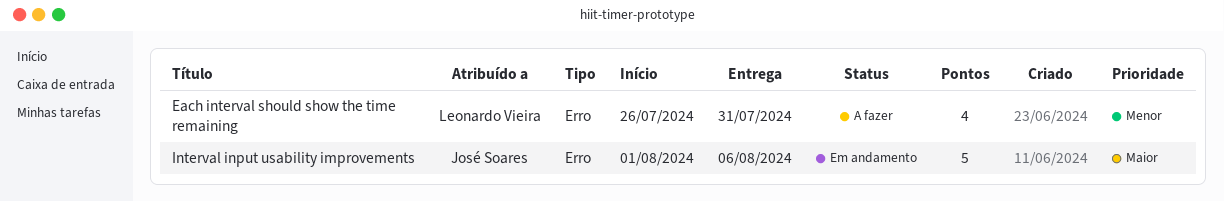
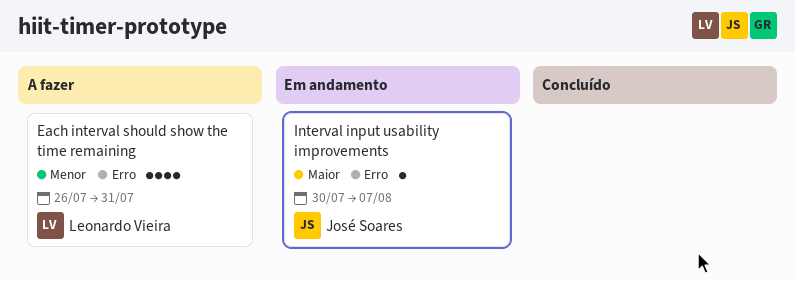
Interval input usability improvements, estimate: 5 -> 1
Interval input usability improvements, start: Aug 1 -> Jul 30
Interval input usability improvements, due: Aug 6 -> Aug 7

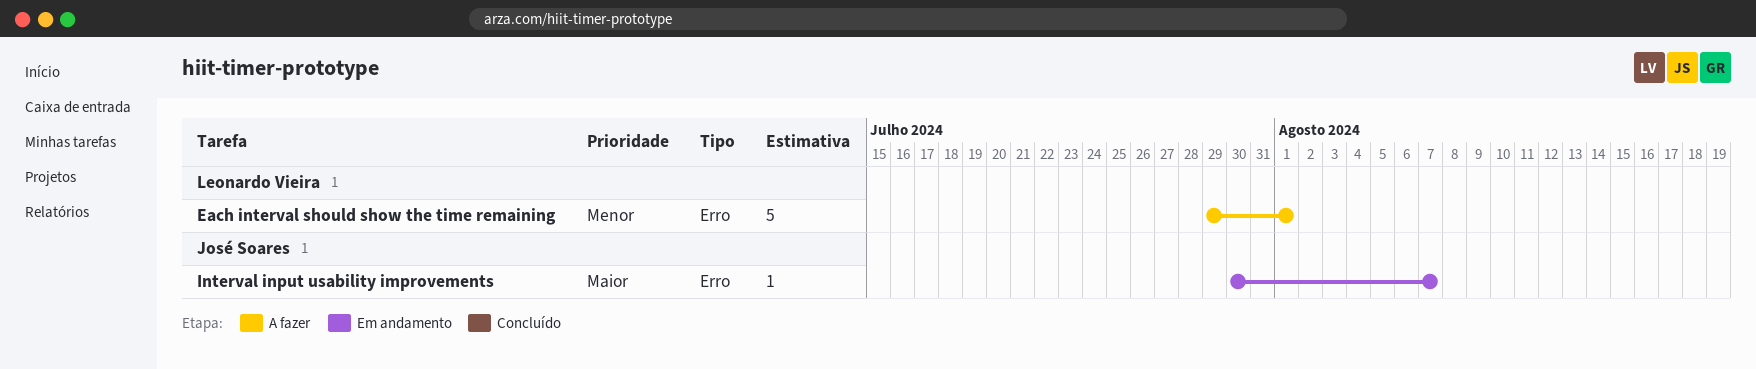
Each interval should show the time remaining, estimate: 4 -> 5
Each interval should show the time remaining, start: Jul 26 -> Jul 29
Each interval should show the time remaining, due: Jul 31 -> Aug 1

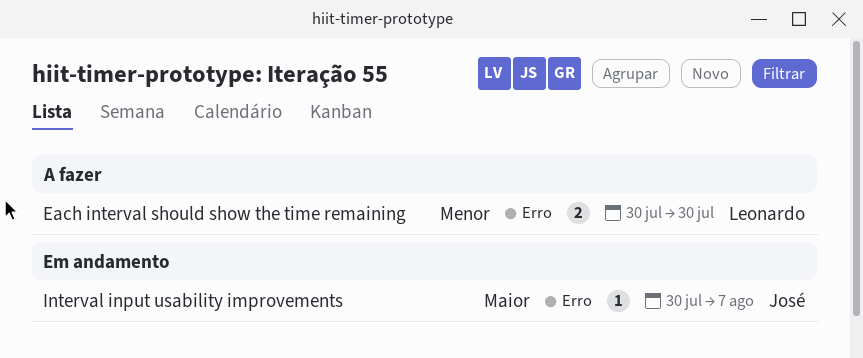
Each interval should show the time remaining, estimate: 5 -> 2
Each interval should show the time remaining, start: Jul 29 -> Jul 30
Each interval should show the time remaining, due: Aug 1 -> Jul 30

